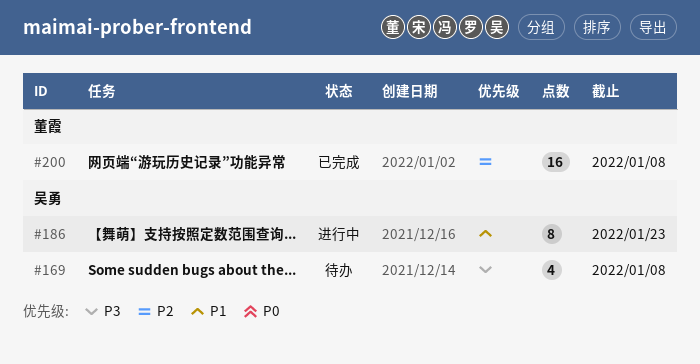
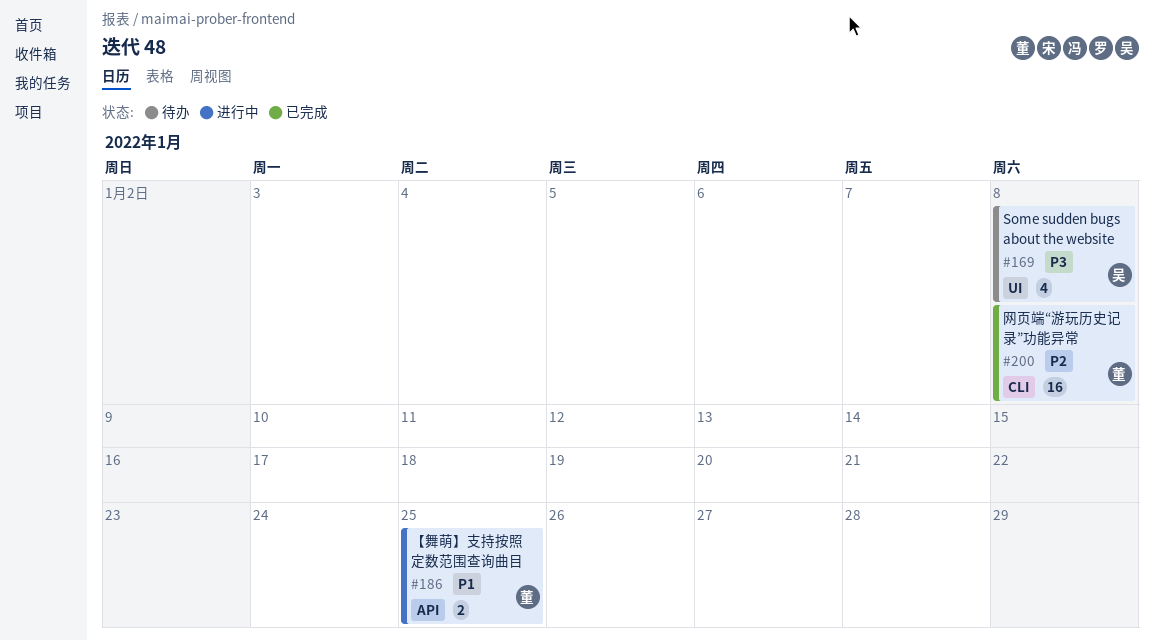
#186, owner: 吴勇 -> 董霞
#186, estimate: 8 -> 2
#186, due: Jan 23 -> Jan 25

